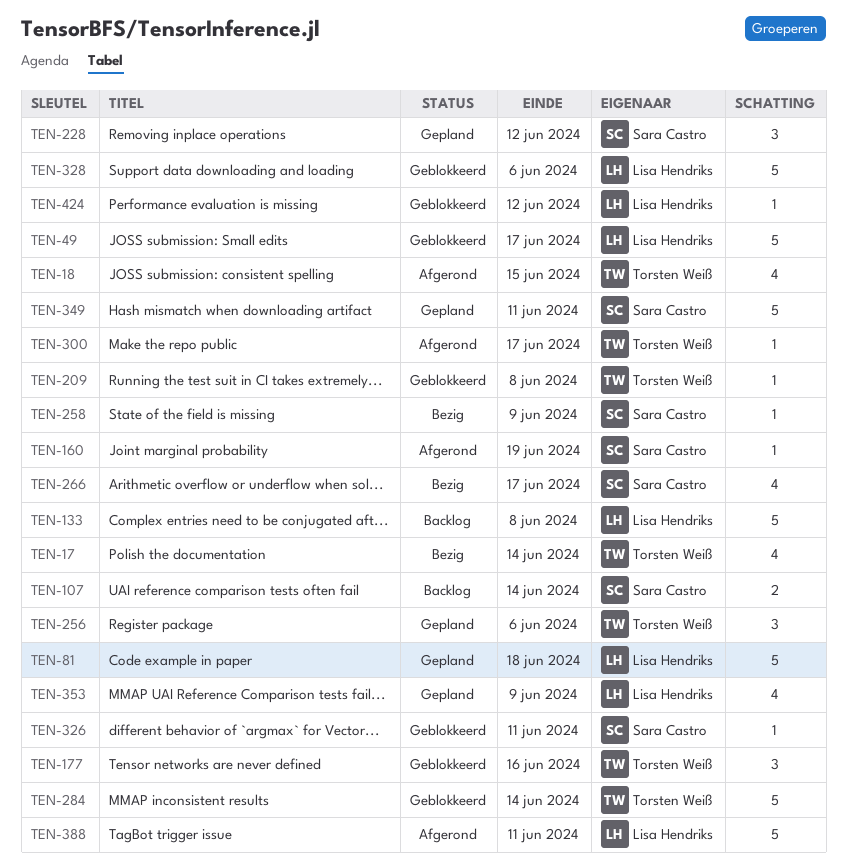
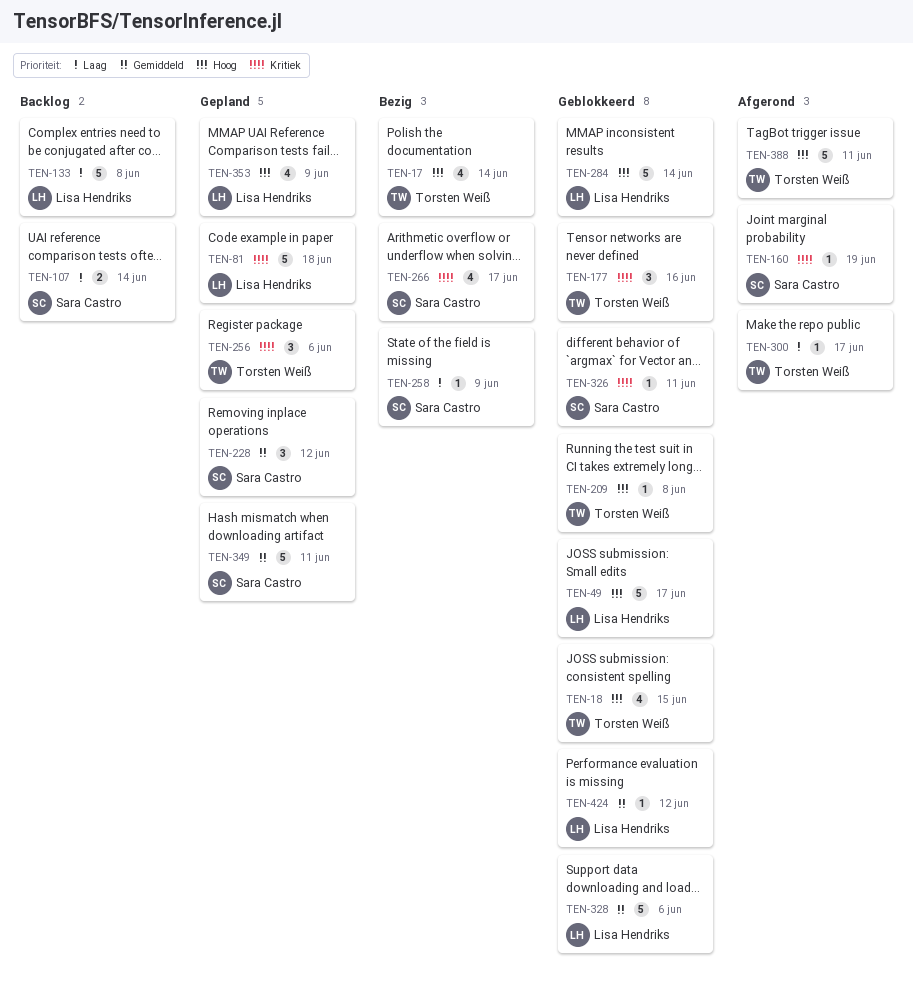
TEN-18, status: Afgerond -> Geblokkeerd
TEN-284, owner: Torsten Weiß -> Lisa Hendriks
TEN-388, owner: Lisa Hendriks -> Torsten Weiß

